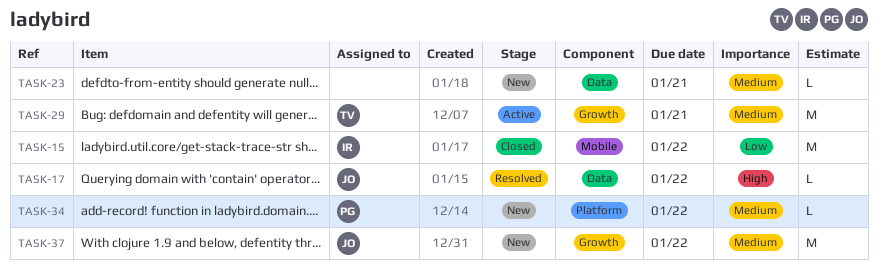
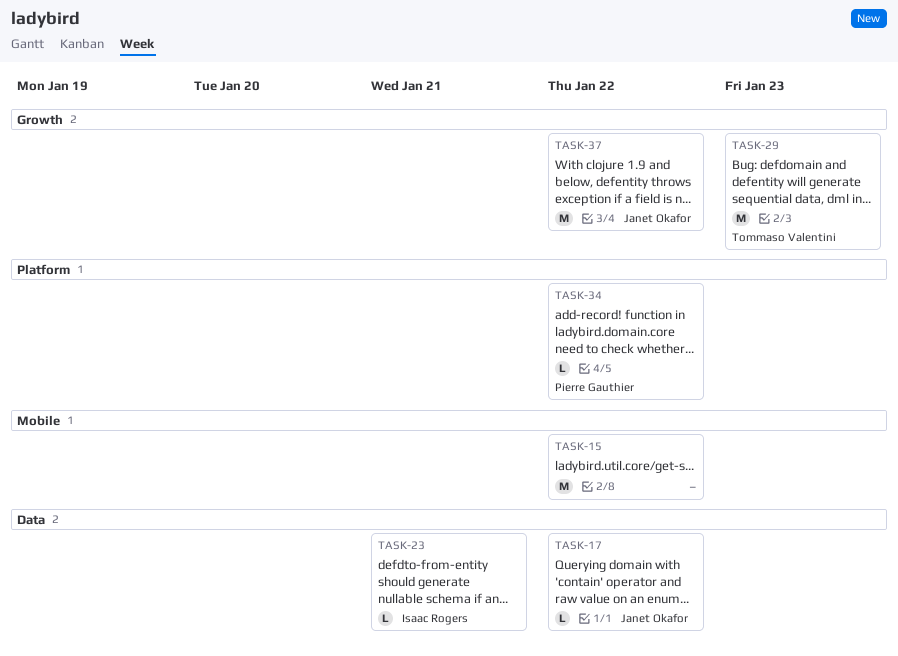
TASK-15, owner: Isaac Rogers -> none
TASK-23, owner: none -> Isaac Rogers
TASK-29, due: Jan 21 -> Jan 23

